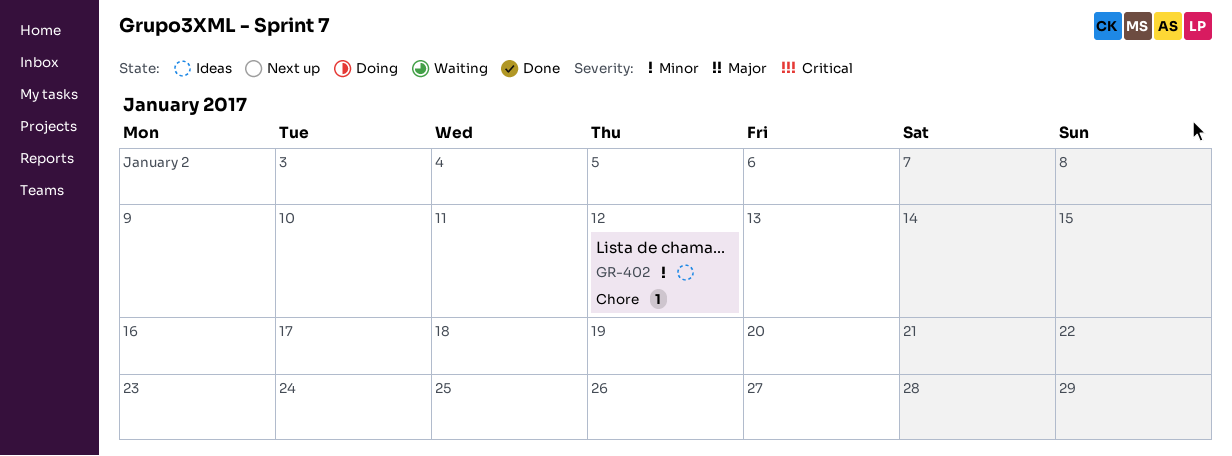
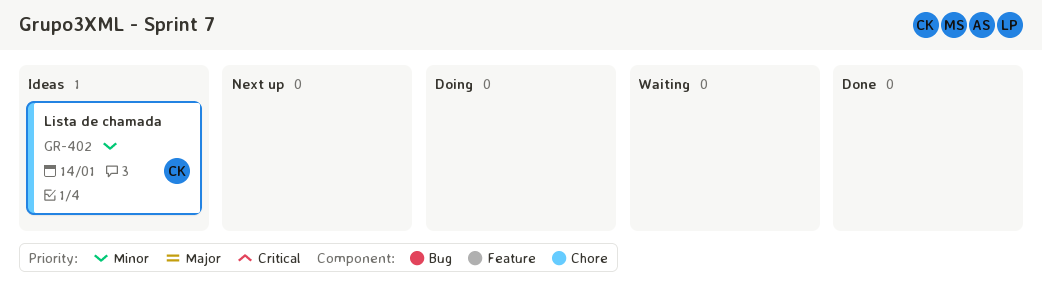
GR-402, due: Jan 12 -> Jan 14

